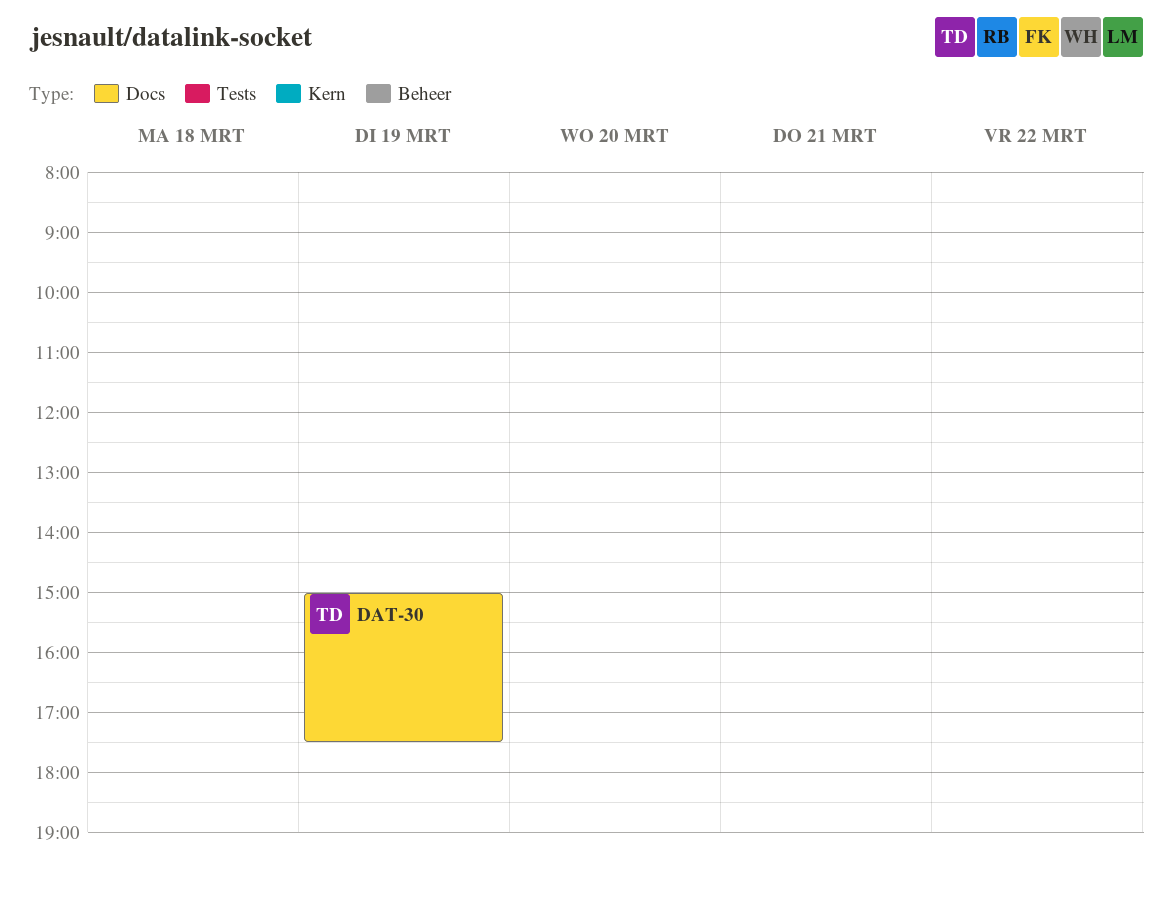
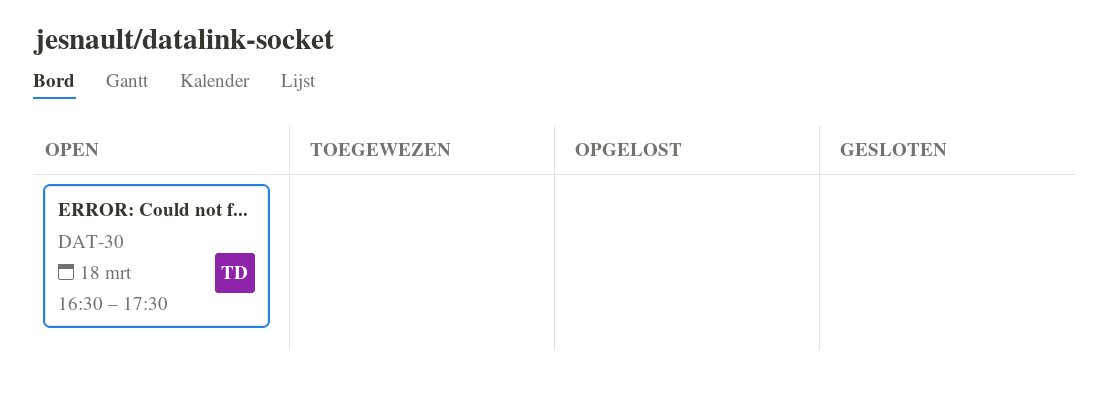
DAT-30, day: Mar 19 -> Mar 18
DAT-30, begins: 15:00 -> 16:30

